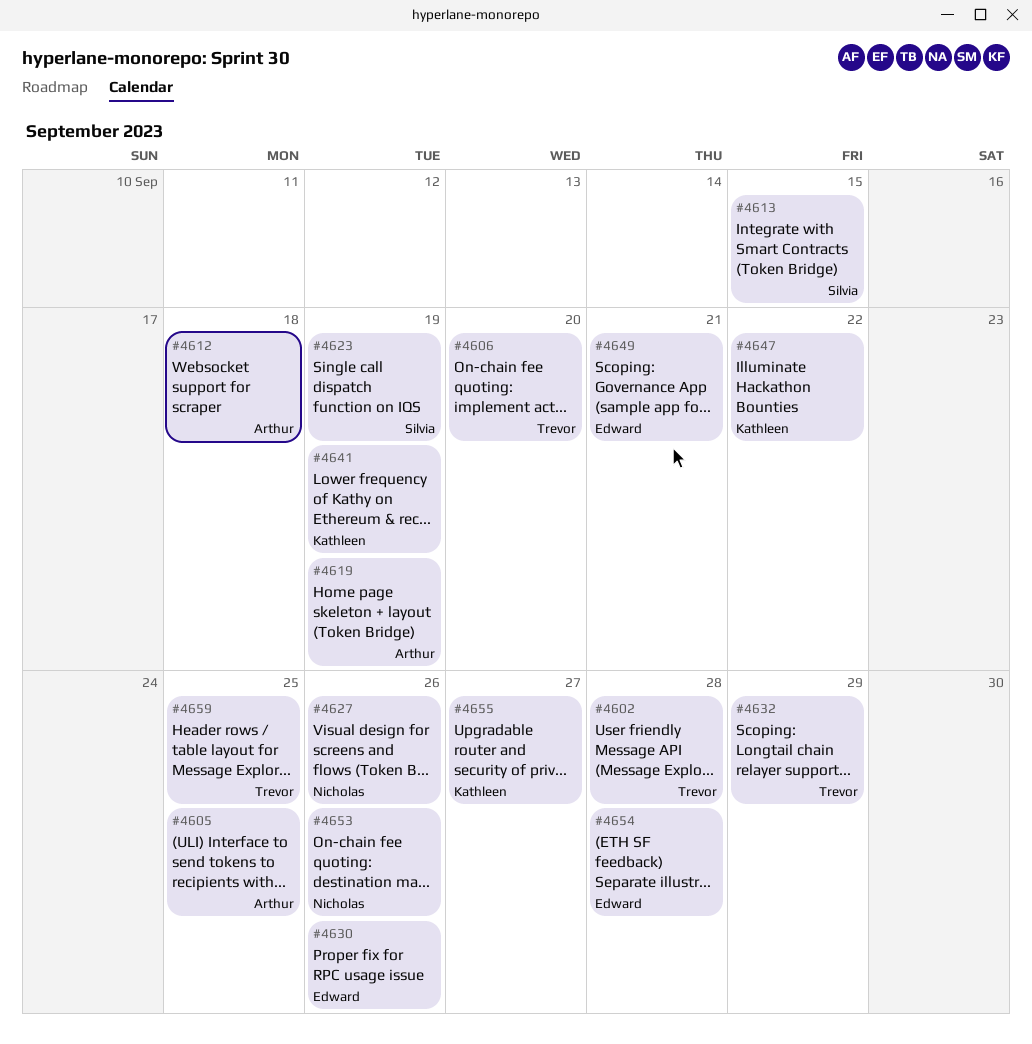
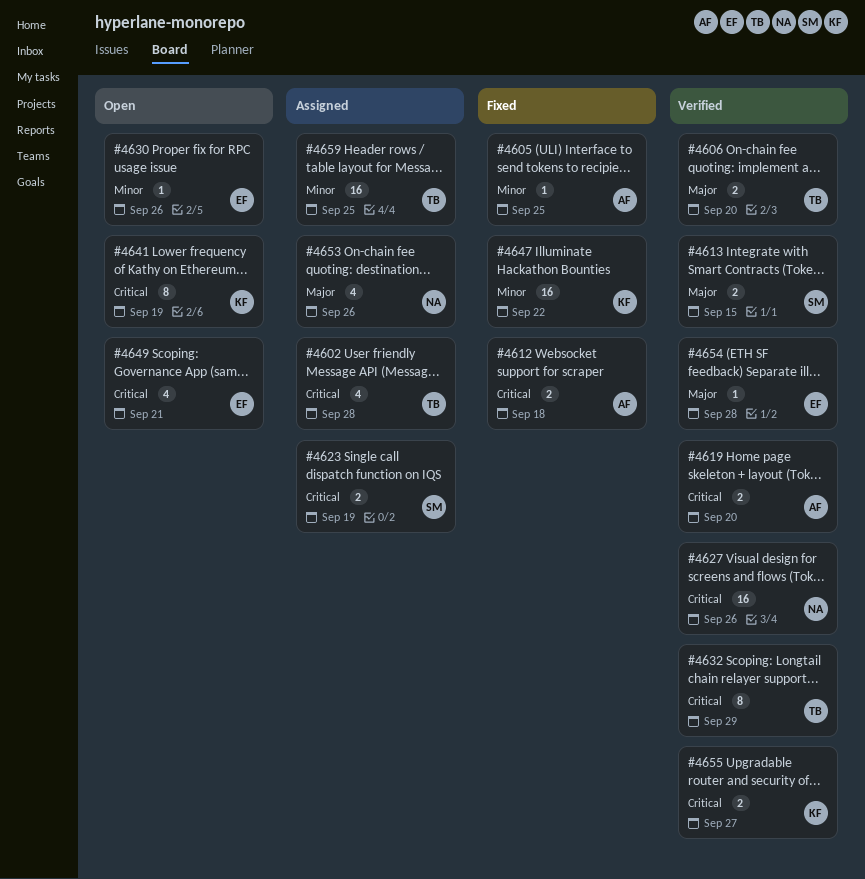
#4619, due: Sep 19 -> Sep 20

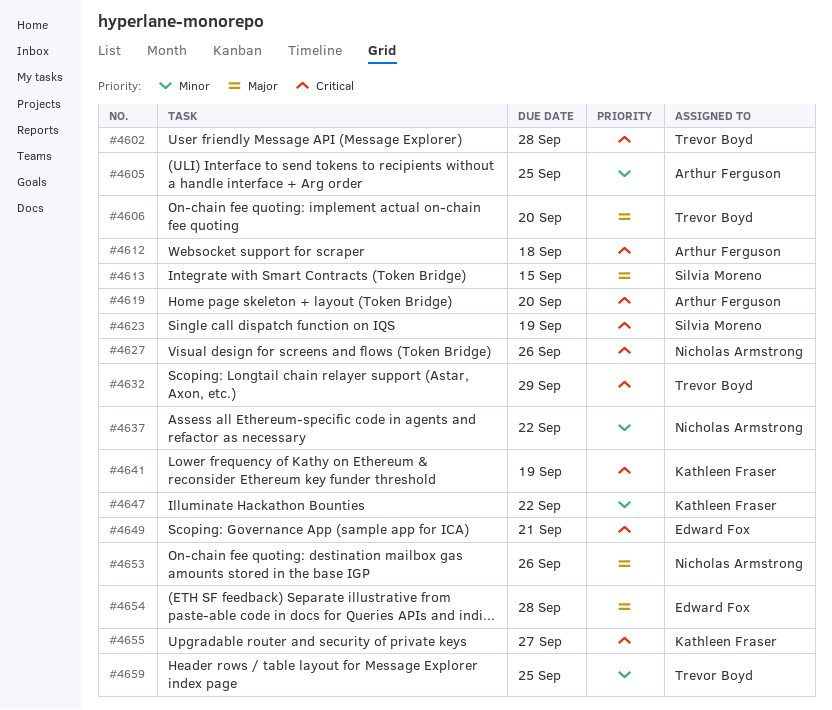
#4630: present -> none
#4637: none -> present

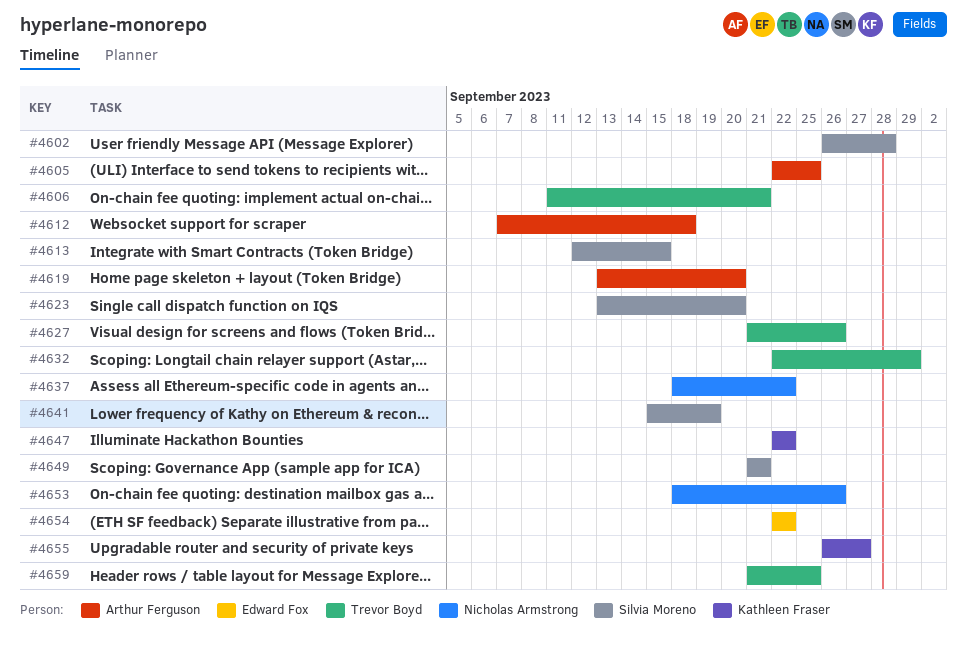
#4602, owner: Trevor Boyd -> Silvia Moreno
#4606, due: Sep 20 -> Sep 21
#4623, due: Sep 19 -> Sep 20
#4627, owner: Nicholas Armstrong -> Trevor Boyd
#4641, owner: Kathleen Fraser -> Silvia Moreno
#4649, owner: Edward Fox -> Silvia Moreno
#4654, due: Sep 28 -> Sep 22

